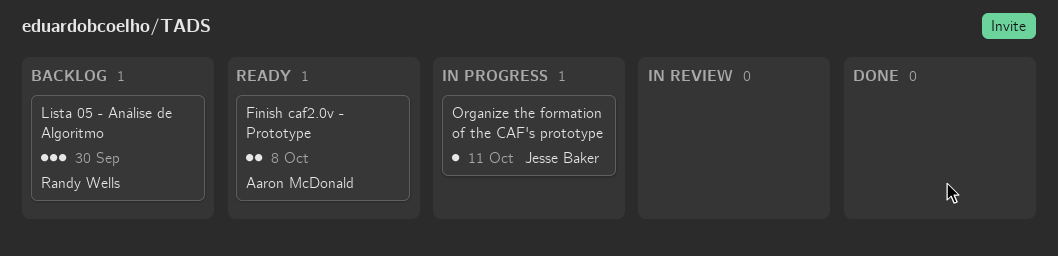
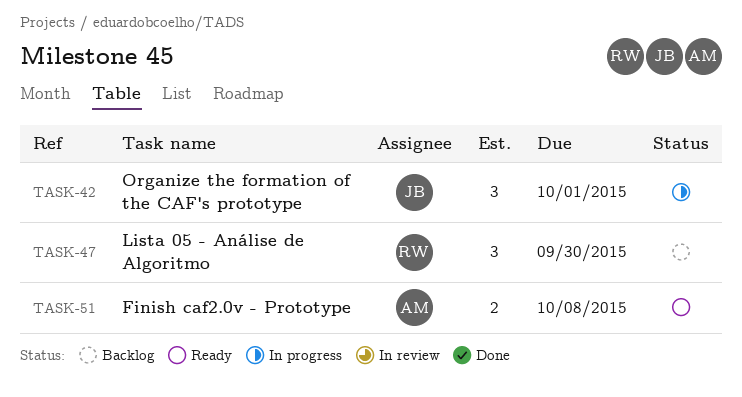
Organize the formation of the CAF's prototype, estimate: 1 -> 3
Organize the formation of the CAF's prototype, due: Oct 11 -> Oct 1

